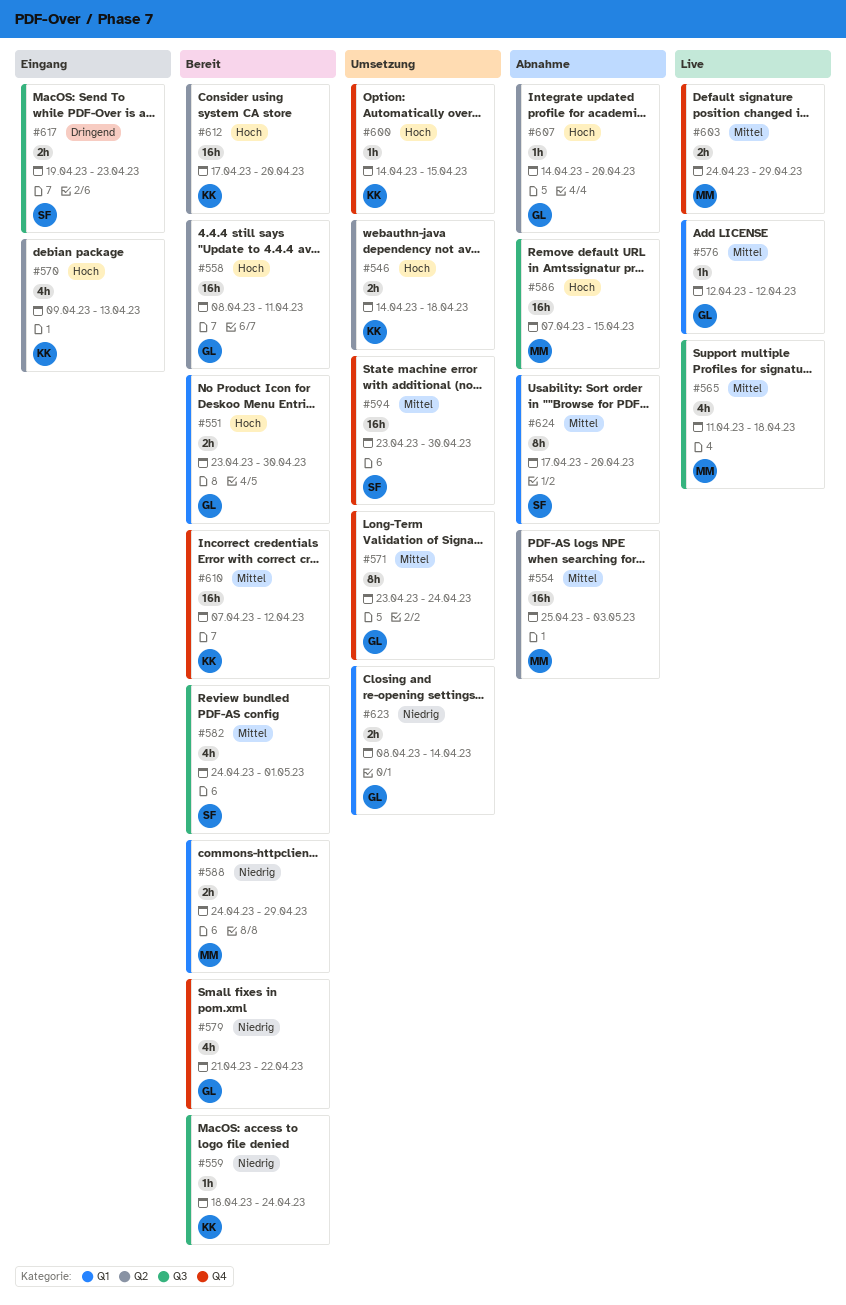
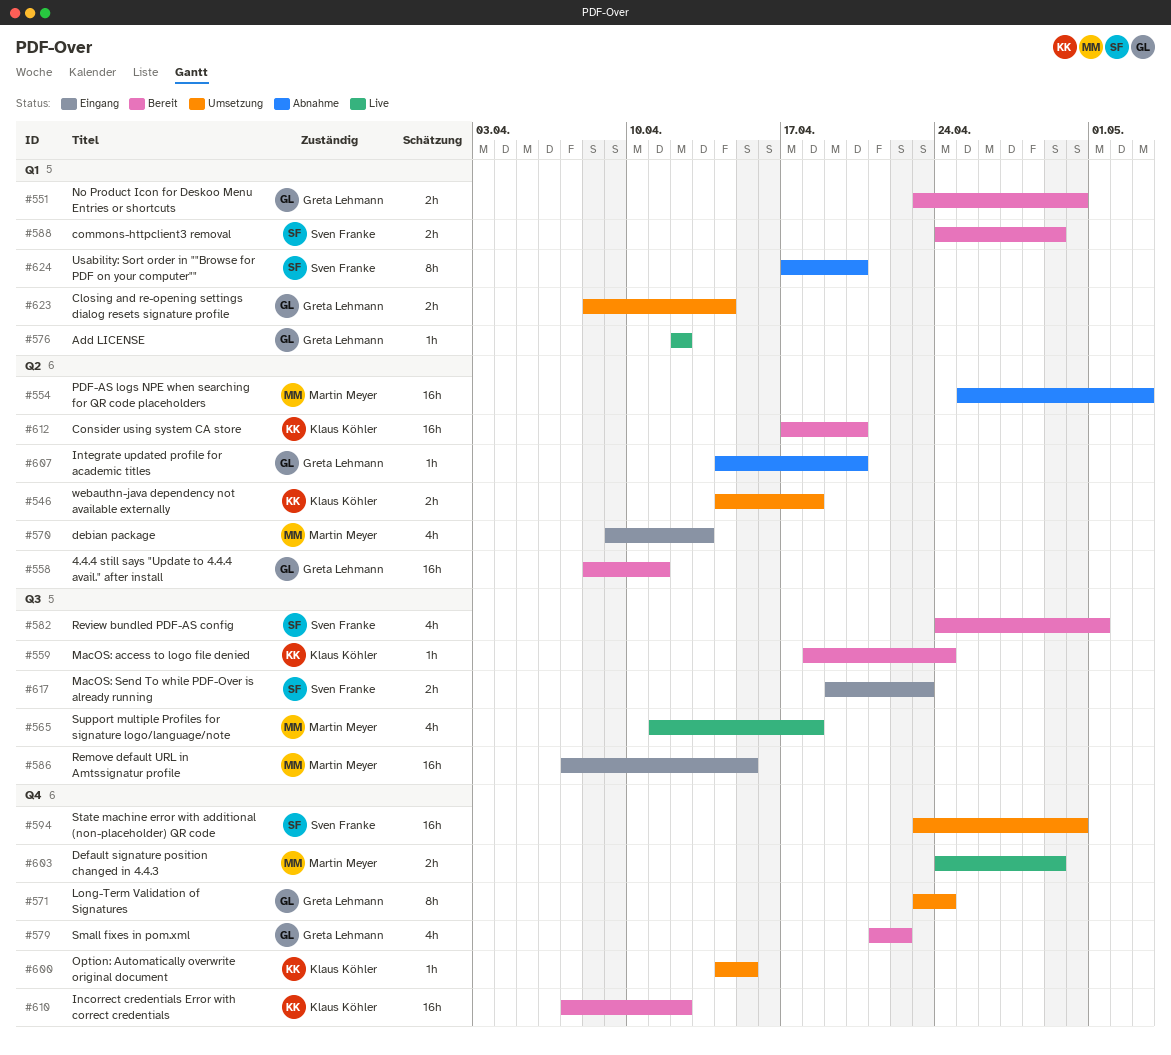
#570, owner: Klaus Köhler -> Martin Meyer
#586, status: Abnahme -> Eingang
#588, owner: Martin Meyer -> Sven Franke

